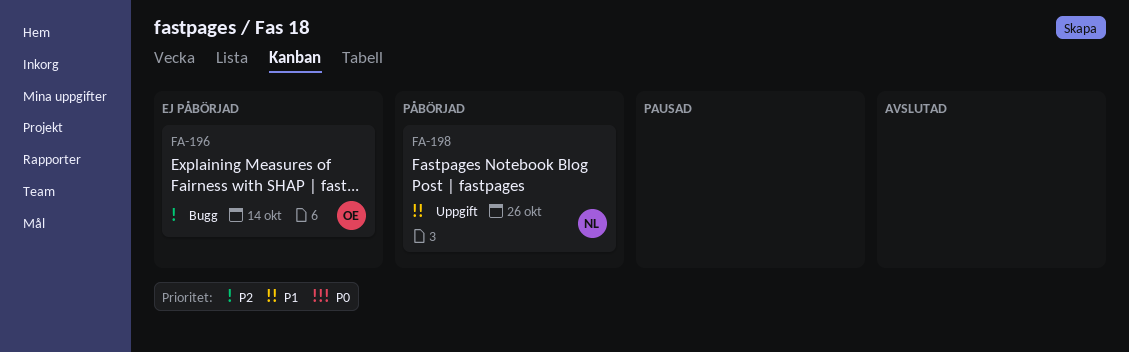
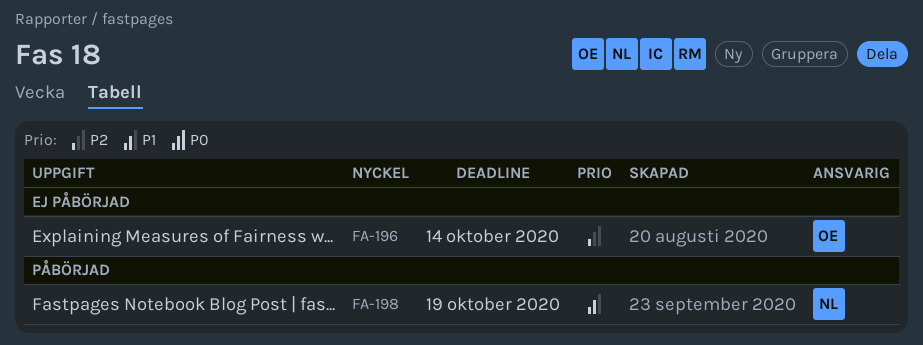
FA-198, due: Oct 26 -> Oct 19

